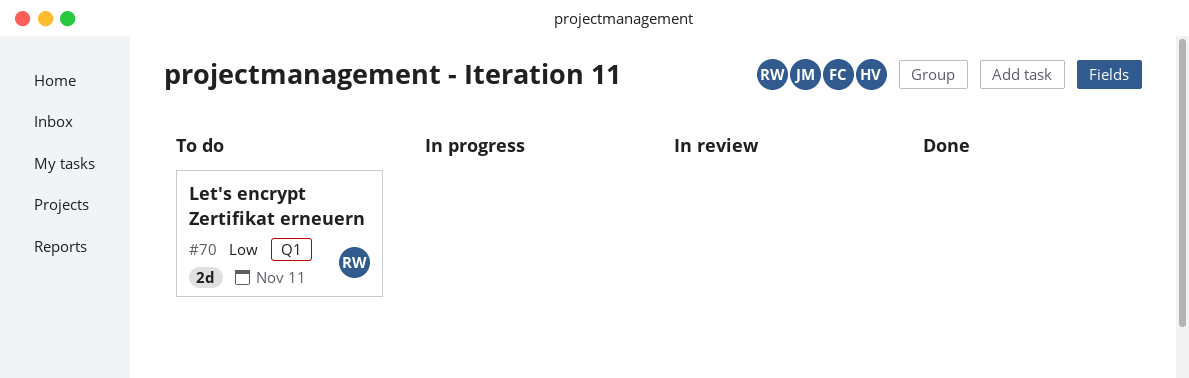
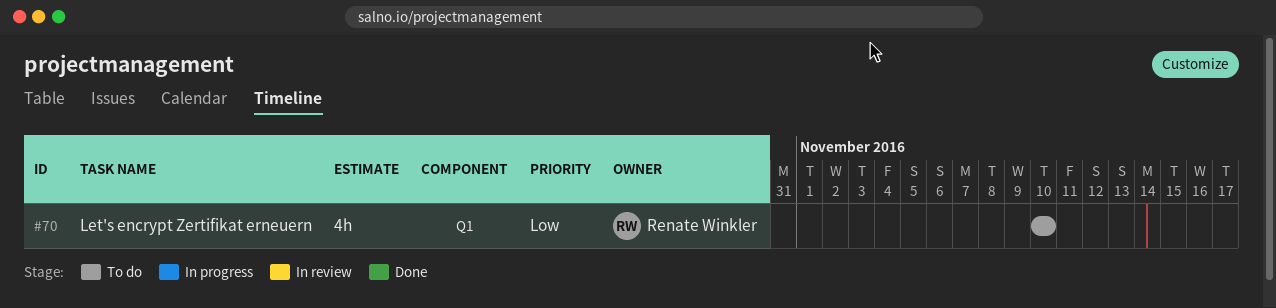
#70, estimate: 2d -> 4h
#70, due: Nov 11 -> Nov 10

